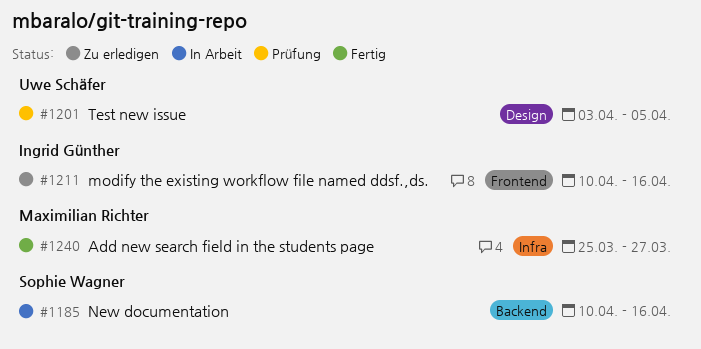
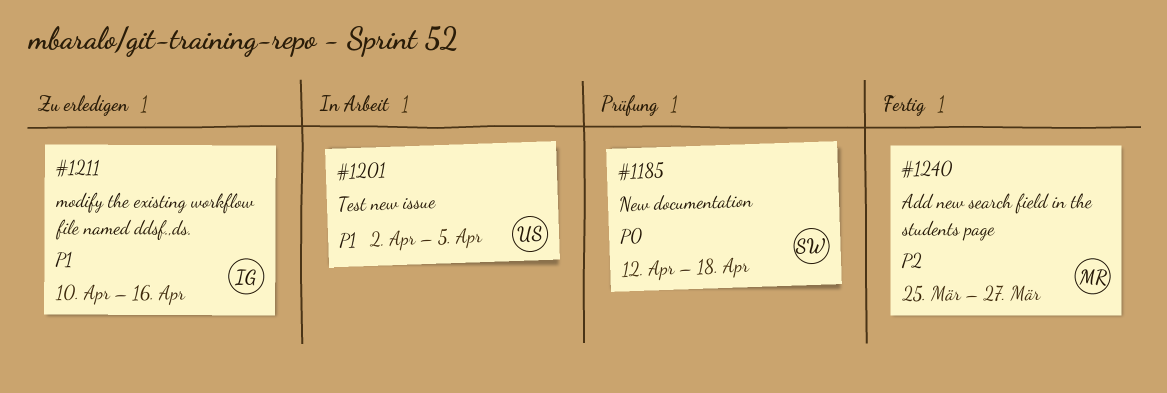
#1185, status: In Arbeit -> Prüfung
#1185, start: Apr 10 -> Apr 12
#1185, due: Apr 16 -> Apr 18
#1201, status: Prüfung -> In Arbeit
#1201, start: Apr 3 -> Apr 2

